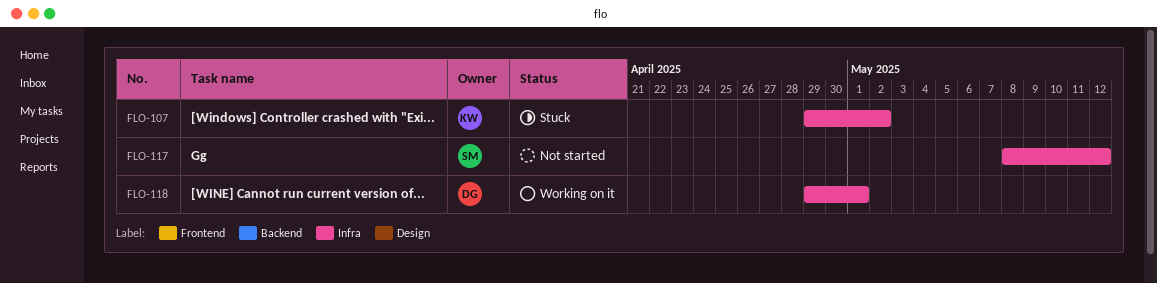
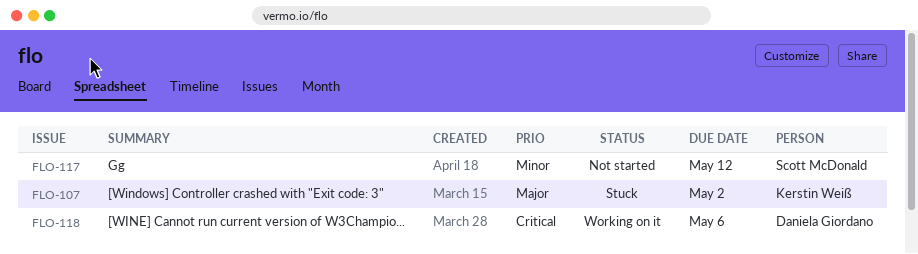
FLO-118, due: May 1 -> May 6

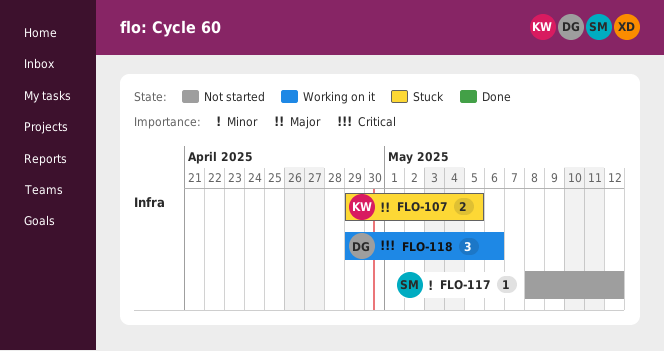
FLO-107, due: May 2 -> May 5

